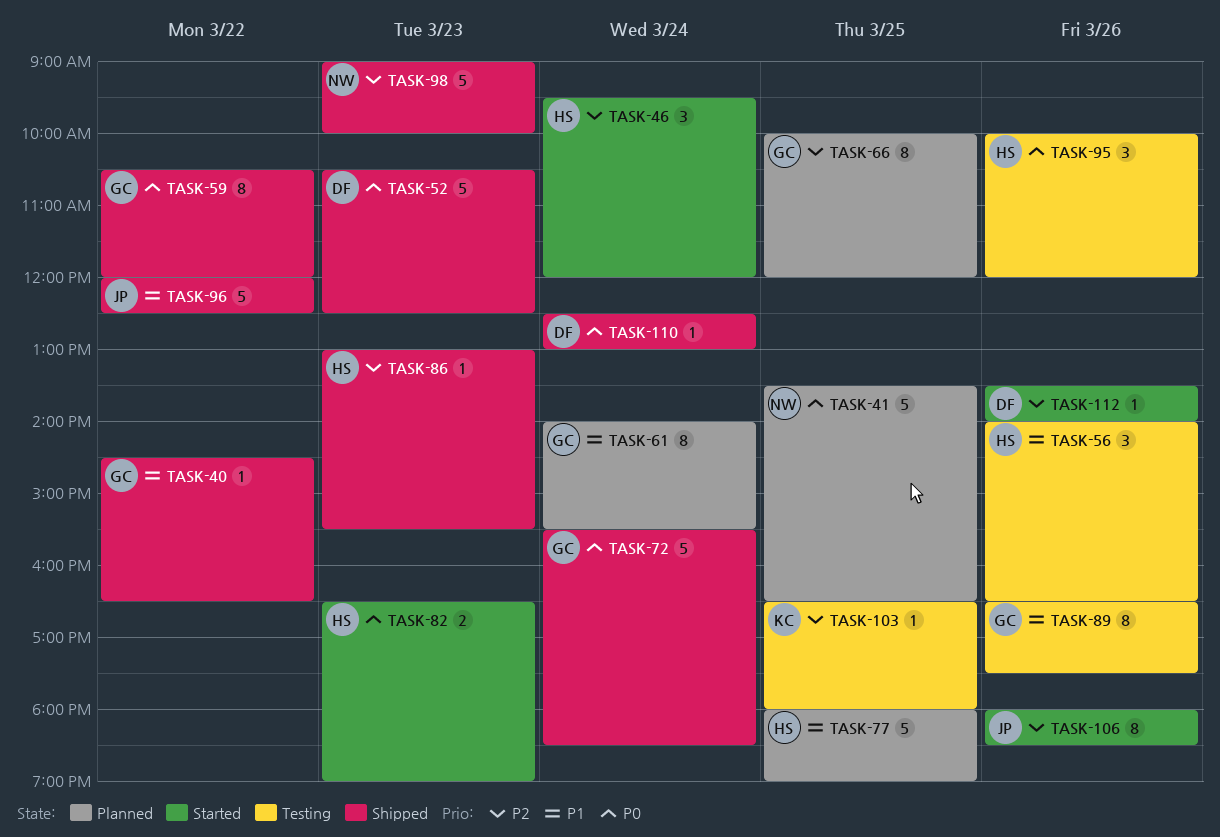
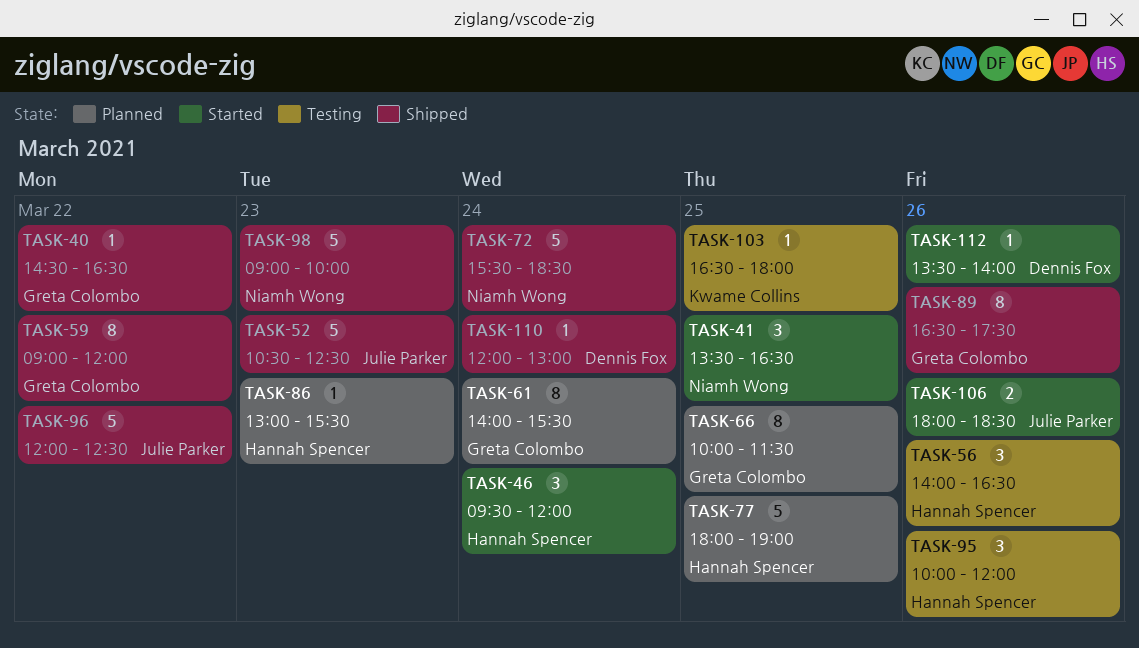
TASK-41, status: Planned -> Started
TASK-41, estimate: 5 -> 3
TASK-52, owner: Dennis Fox -> Julie Parker
TASK-59, begins: 10:30 -> 09:00
TASK-66, ends: 12:00 -> 11:30
TASK-72, owner: Greta Colombo -> Niamh Wong
TASK-82: present -> none
TASK-86, status: Shipped -> Planned
TASK-89, status: Testing -> Shipped
TASK-106, estimate: 8 -> 2
TASK-110, begins: 12:30 -> 12:00

